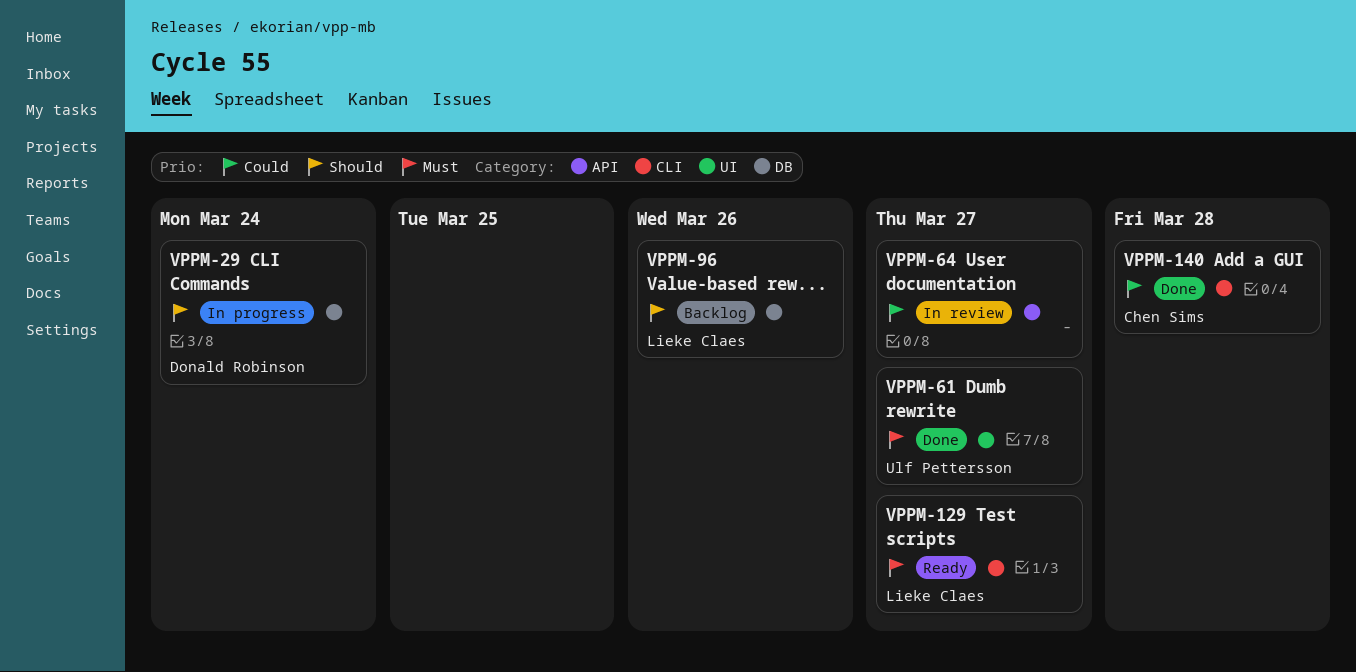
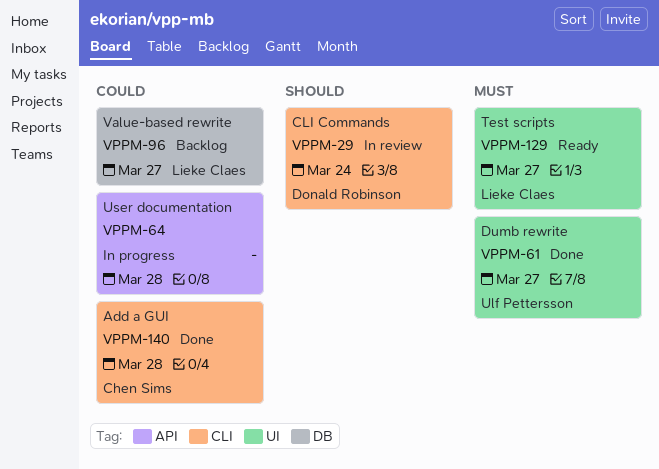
VPPM-29, status: In progress -> In review
VPPM-29, label: DB -> CLI
VPPM-64, status: In review -> In progress
VPPM-64, due: Mar 27 -> Mar 28
VPPM-96, priority: Should -> Could
VPPM-96, due: Mar 26 -> Mar 27
VPPM-129, label: CLI -> UI

